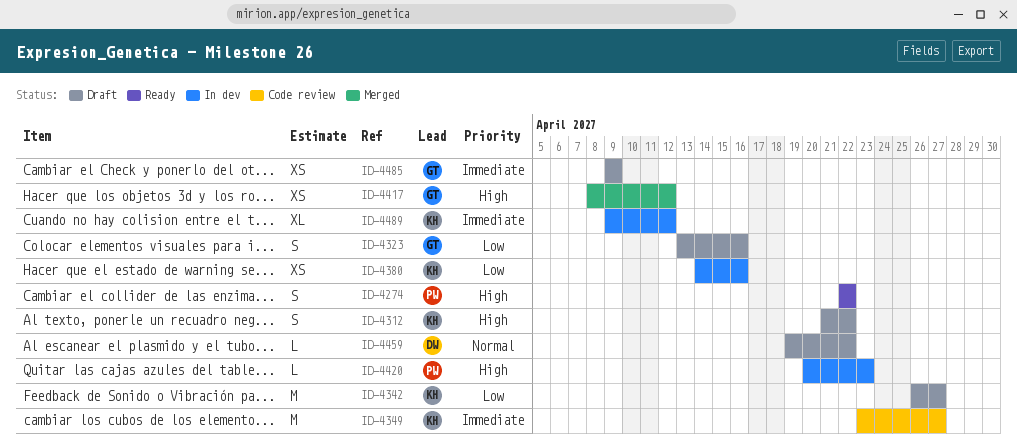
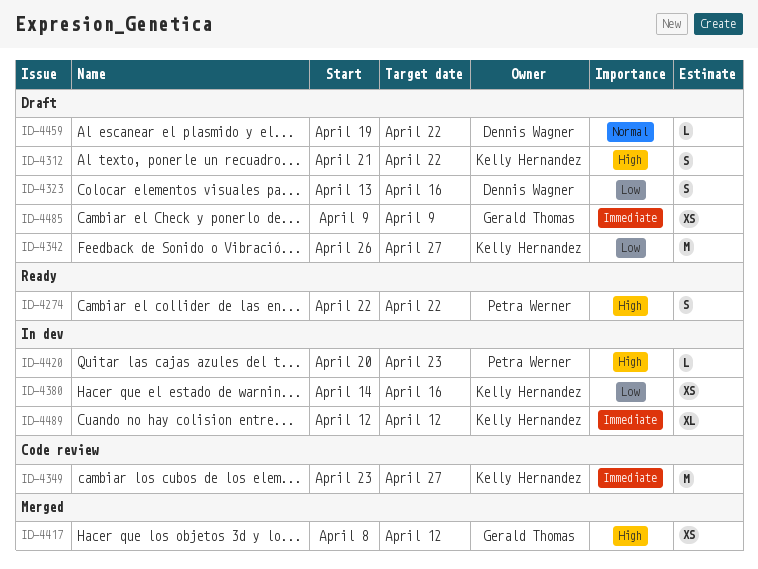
ID-4323, owner: Gerald Thomas -> Dennis Wagner
ID-4489, start: Apr 9 -> Apr 12

